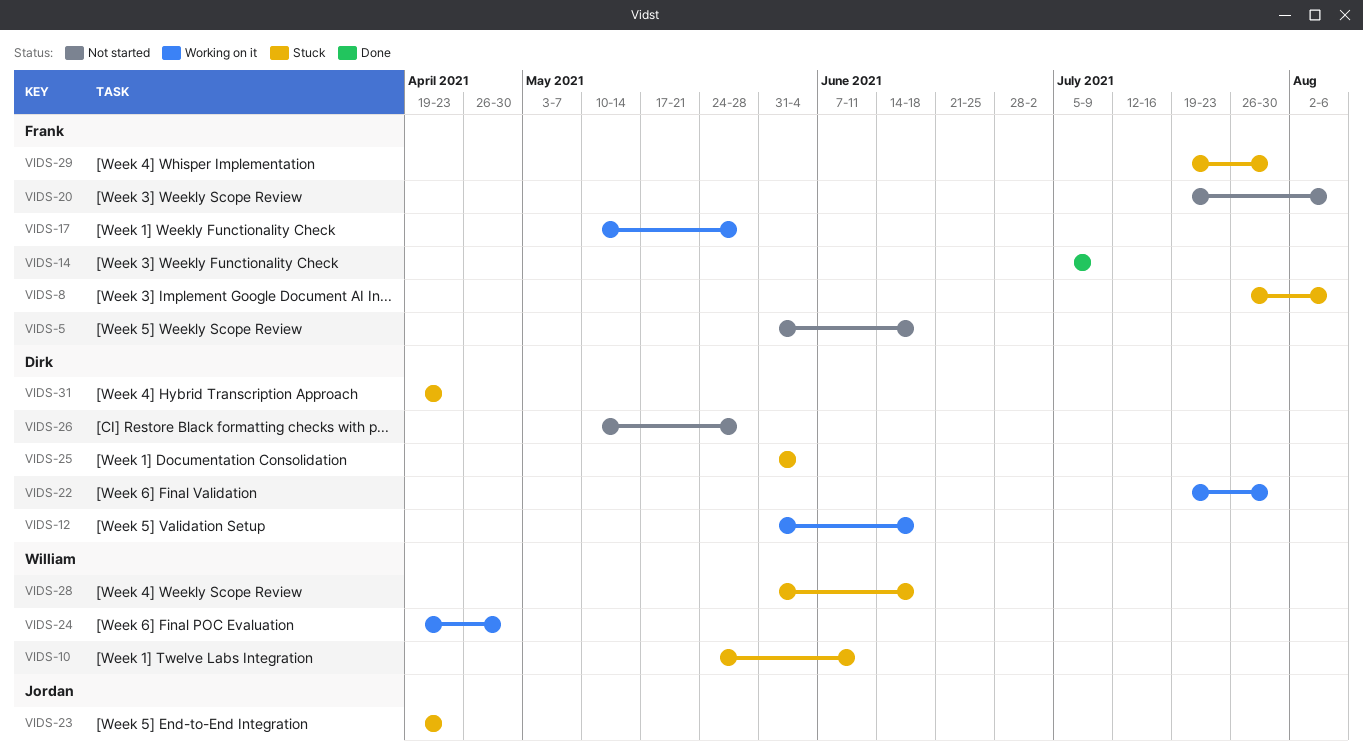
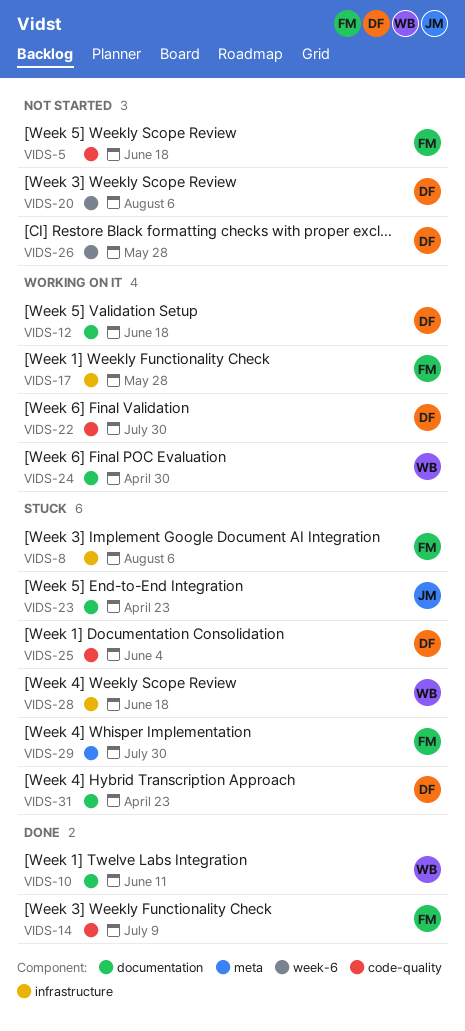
VIDS-10, status: Stuck -> Done
VIDS-20, owner: Frank -> Dirk

